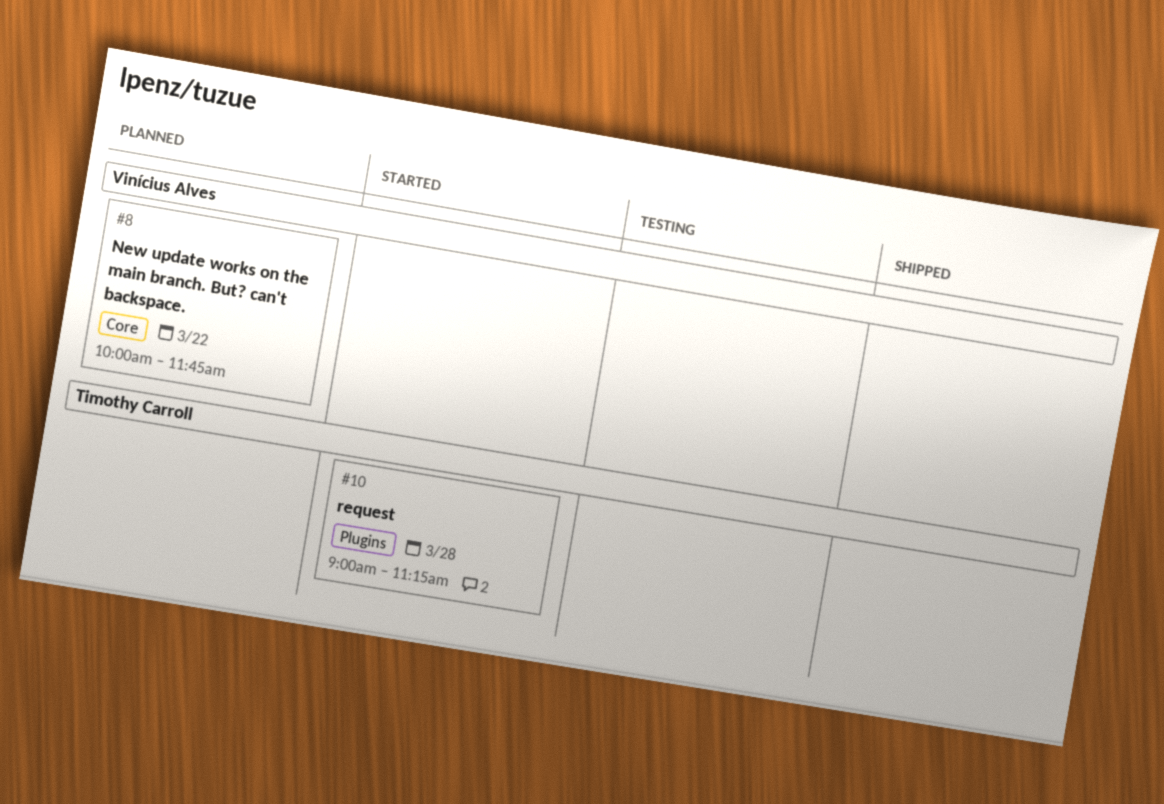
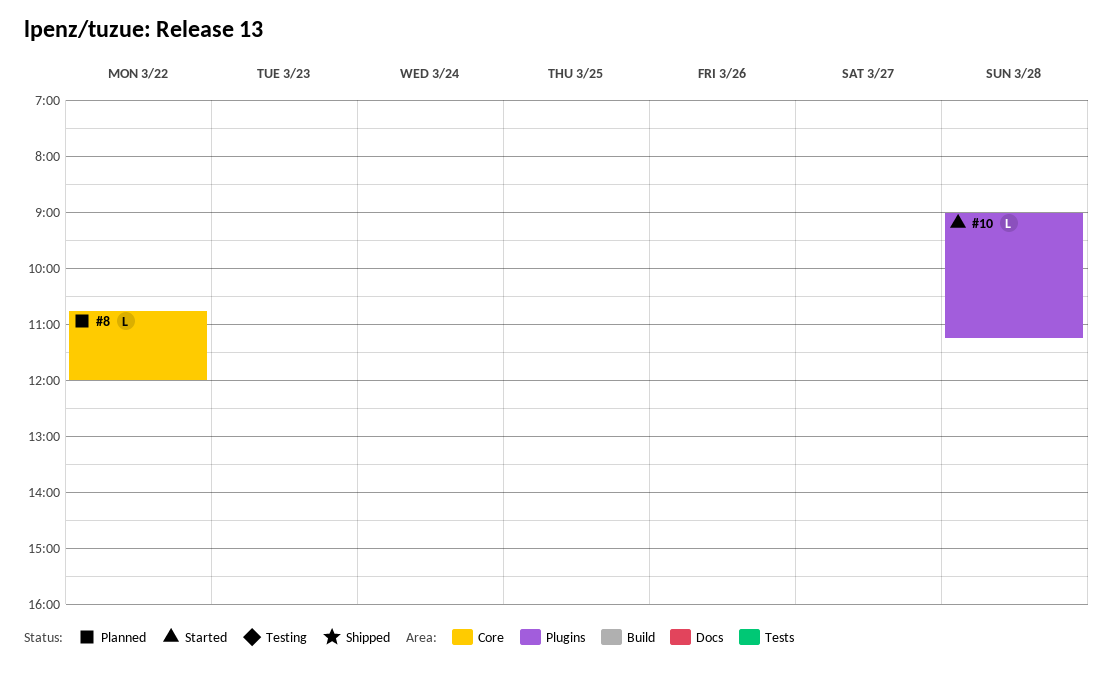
#8, begins: 10:00 -> 10:45
#8, ends: 11:45 -> 12:00

